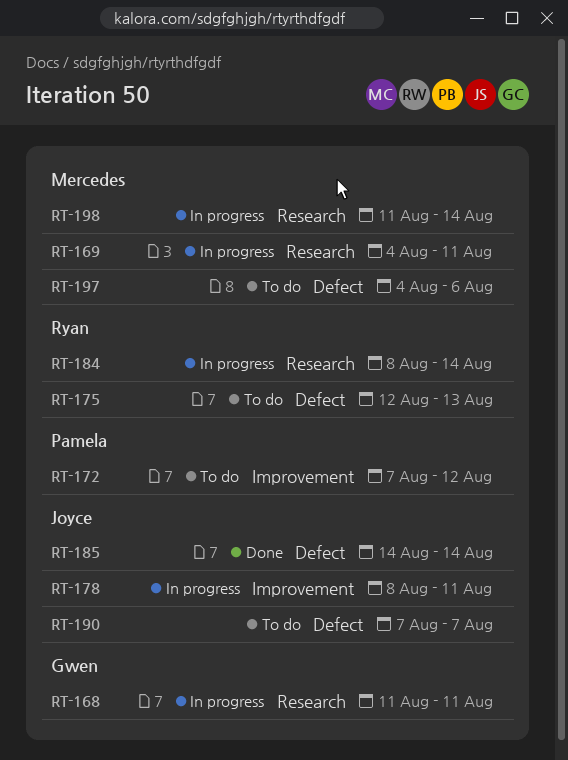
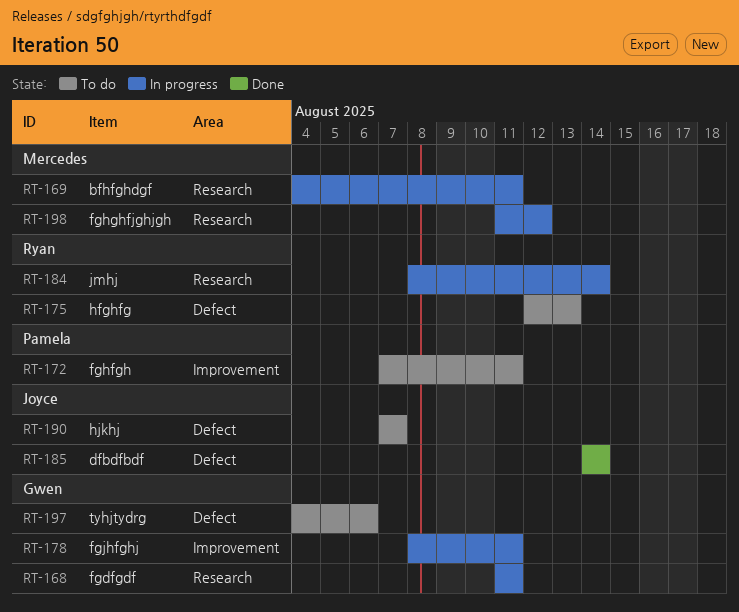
RT-172, due: Aug 12 -> Aug 11
RT-178, owner: Joyce -> Gwen
RT-197, owner: Mercedes -> Gwen
RT-198, due: Aug 14 -> Aug 12

